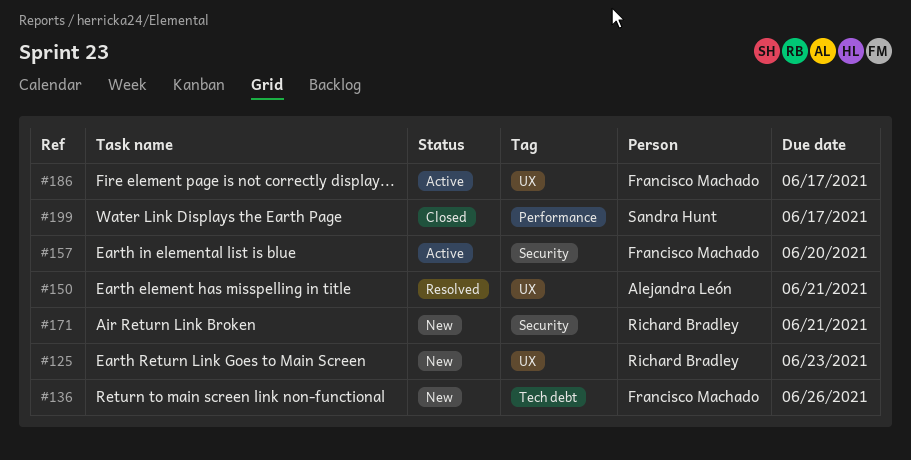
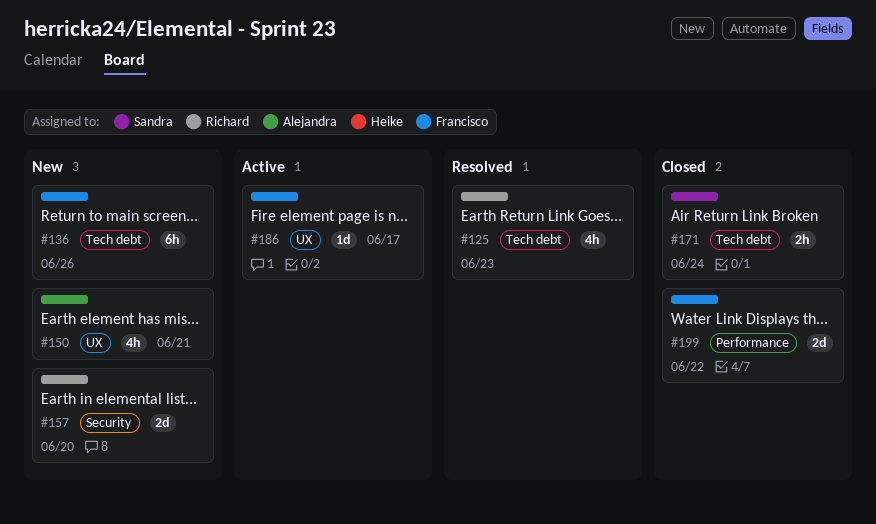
#125, status: New -> Resolved
#125, label: UX -> Tech debt
#150, status: Resolved -> New
#157, status: Active -> New
#157, owner: Francisco Machado -> Richard Bradley
#171, status: New -> Closed
#171, owner: Richard Bradley -> Sandra Hunt
#171, label: Security -> Tech debt
#171, due: Jun 21 -> Jun 24
#199, owner: Sandra Hunt -> Francisco Machado
#199, due: Jun 17 -> Jun 22

